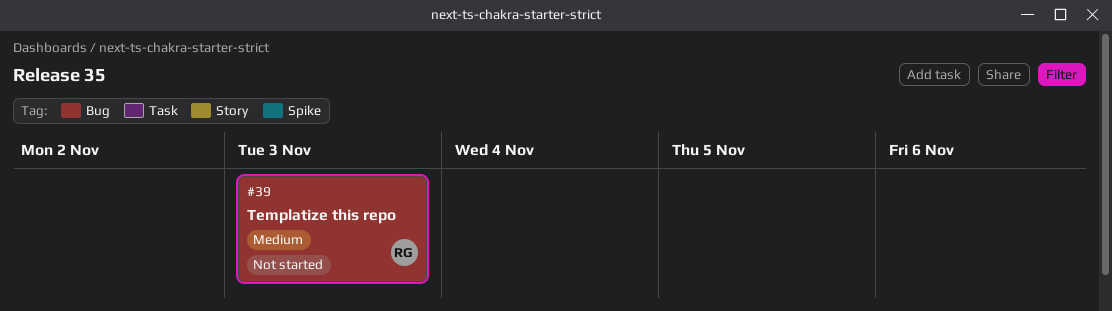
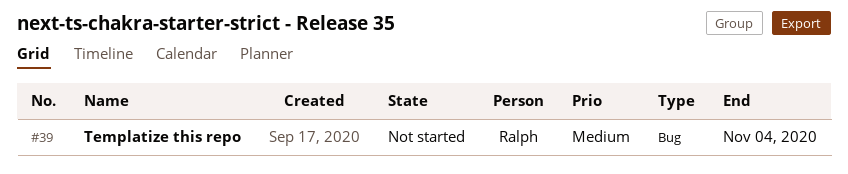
#39, due: Nov 3 -> Nov 4

